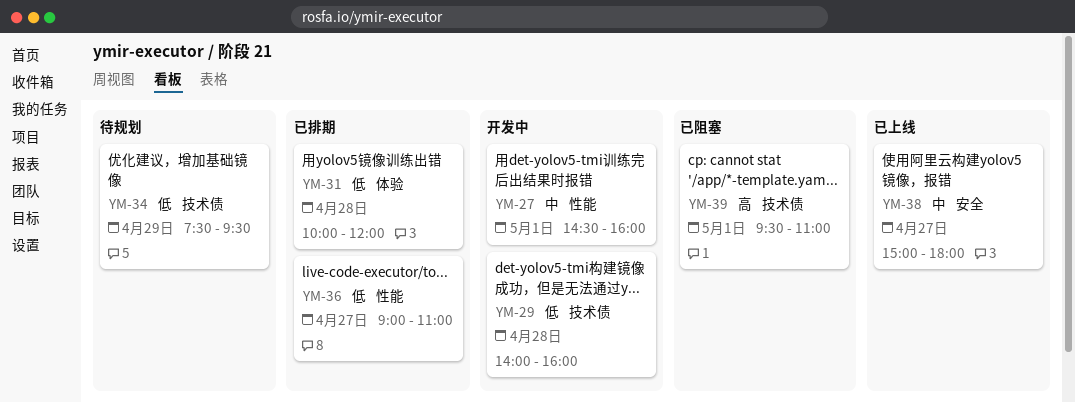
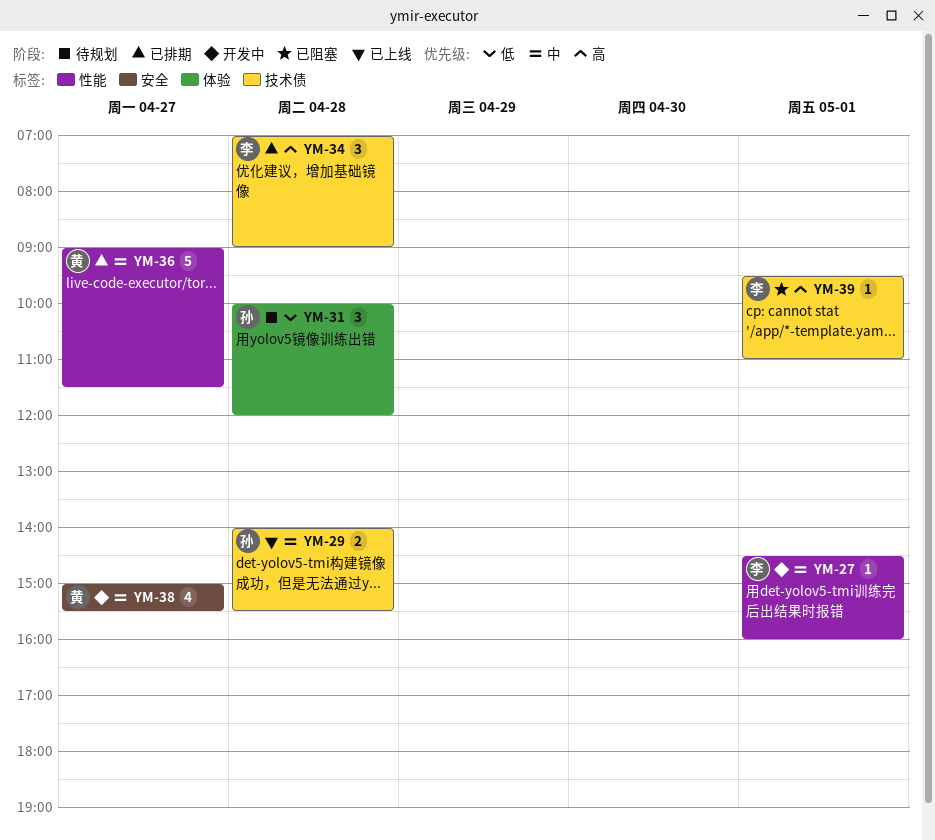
YM-29, status: 开发中 -> 已上线
YM-29, priority: 低 -> 中
YM-29, ends: 16:00 -> 15:30
YM-31, status: 已排期 -> 待规划
YM-34, status: 待规划 -> 已排期
YM-34, priority: 低 -> 高
YM-34, day: Apr 29 -> Apr 28
YM-34, begins: 07:30 -> 07:00
YM-34, ends: 09:30 -> 09:00
YM-36, priority: 低 -> 中
YM-36, ends: 11:00 -> 11:30
YM-38, status: 已上线 -> 开发中
YM-38, ends: 18:00 -> 15:30

